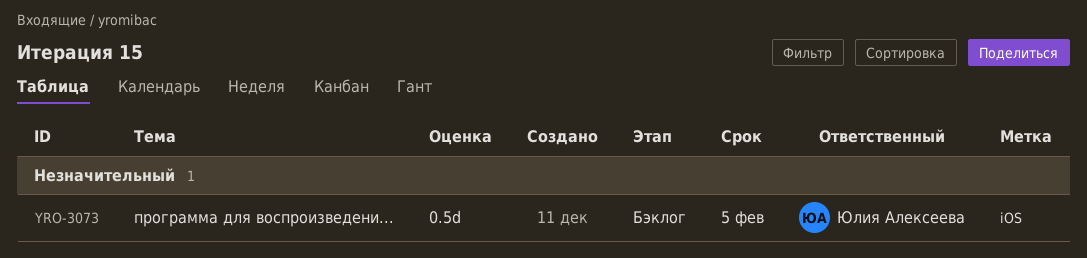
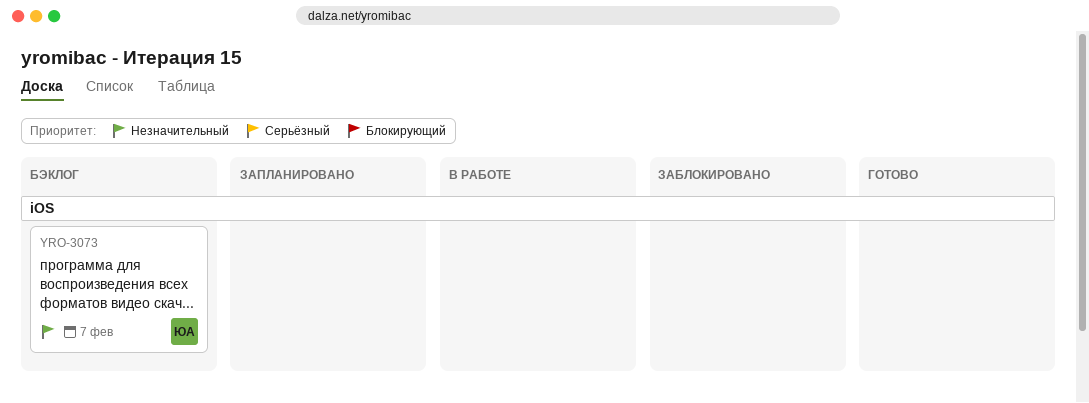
YRO-3073, due: Feb 5 -> Feb 7

